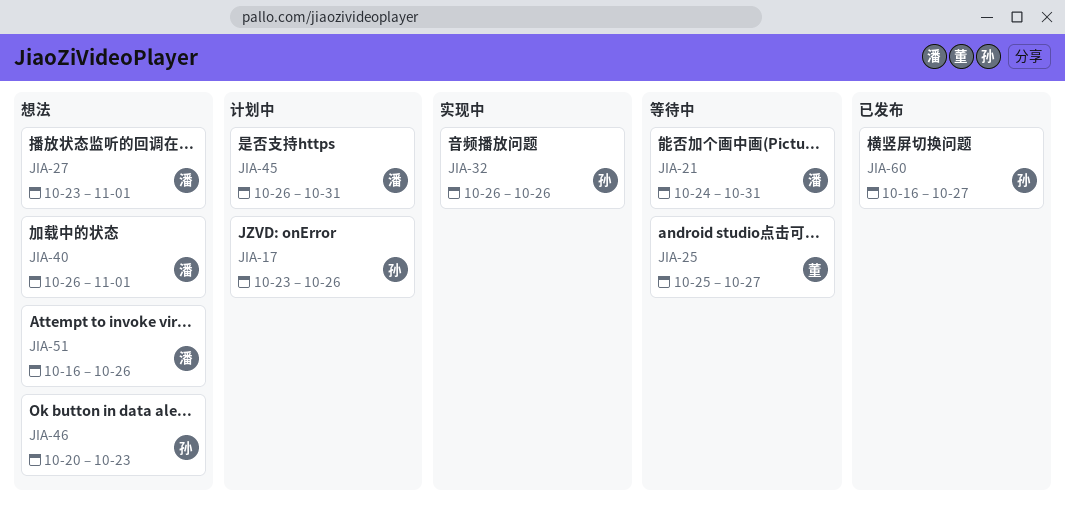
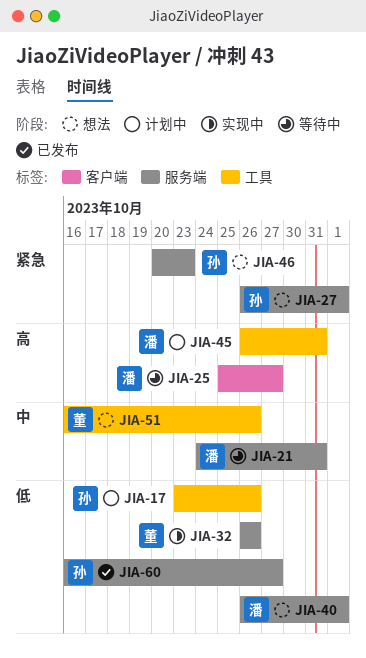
JIA-25, owner: 董 -> 潘
JIA-27, owner: 潘 -> 孙
JIA-27, start: Oct 23 -> Oct 26
JIA-32, owner: 孙 -> 董
JIA-51, owner: 潘 -> 董

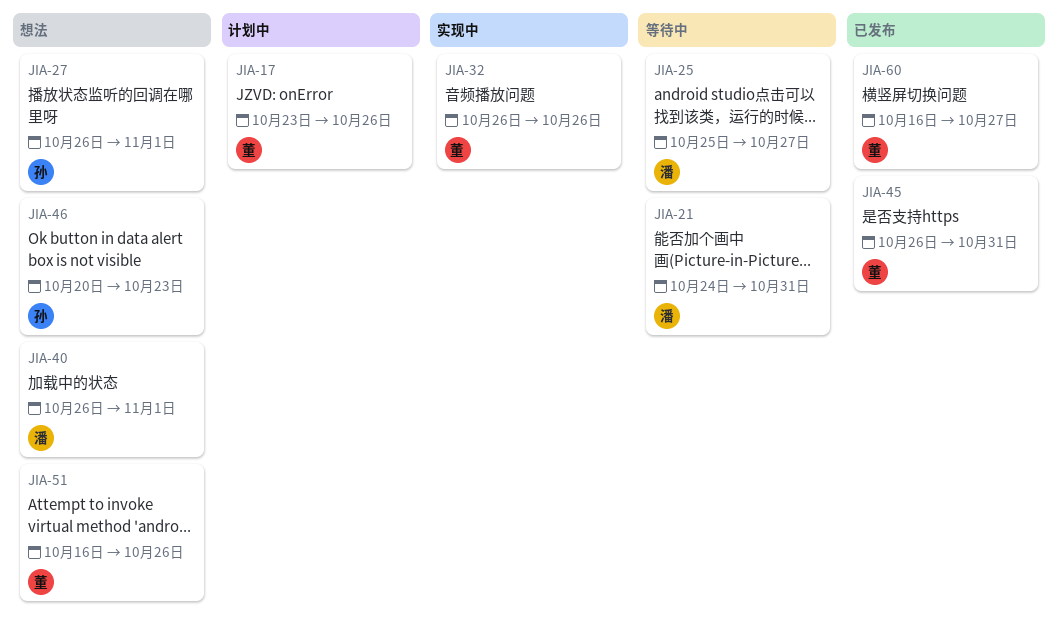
JIA-17, owner: 孙 -> 董
JIA-45, status: 计划中 -> 已发布
JIA-45, owner: 潘 -> 董
JIA-60, owner: 孙 -> 董

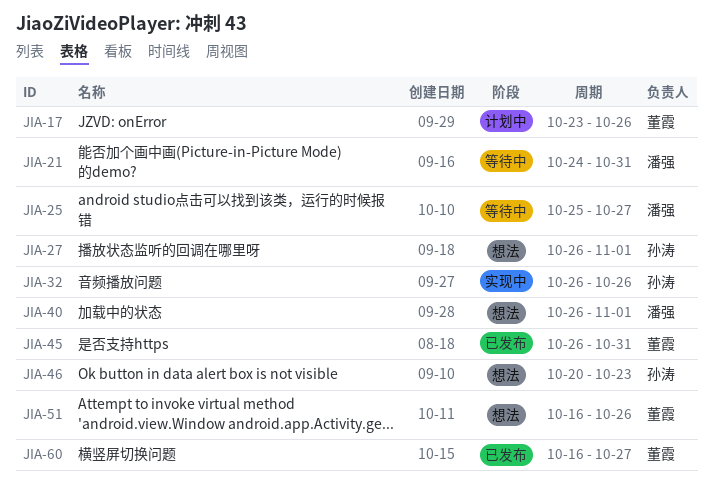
JIA-32, owner: 董霞 -> 孙涛

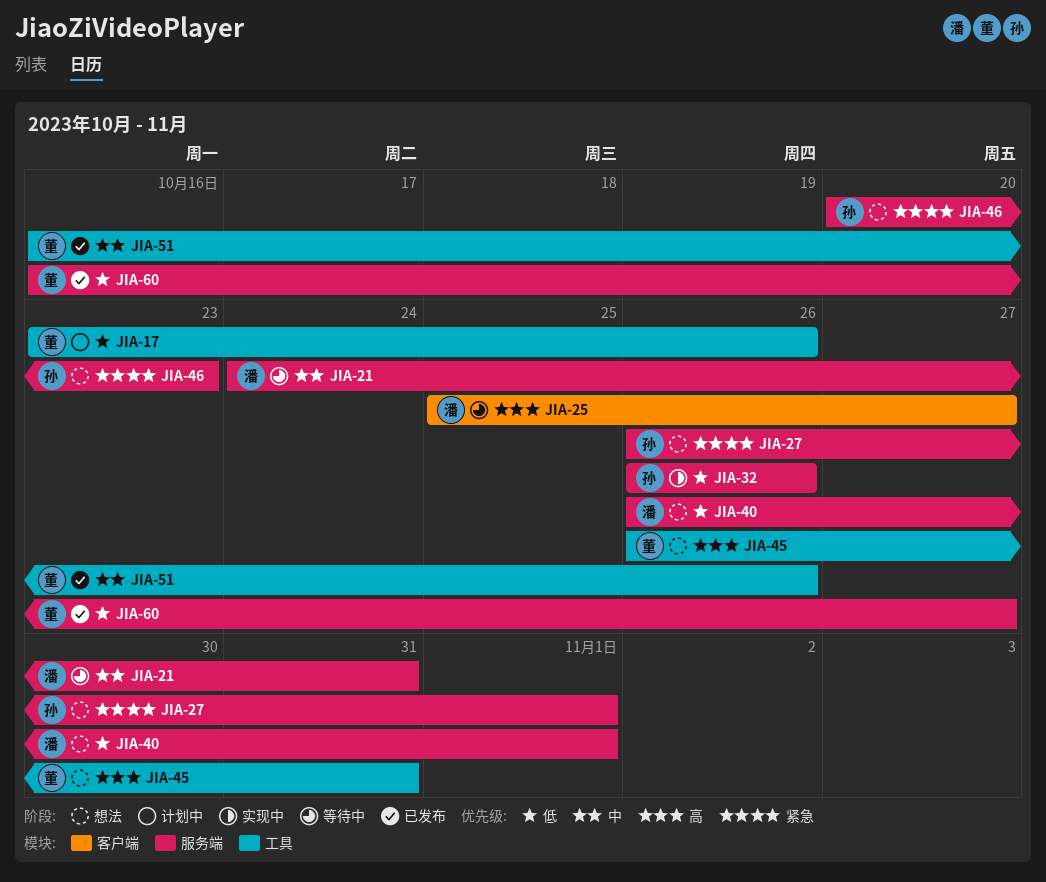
JIA-45, status: 已发布 -> 想法
JIA-51, status: 想法 -> 已发布

